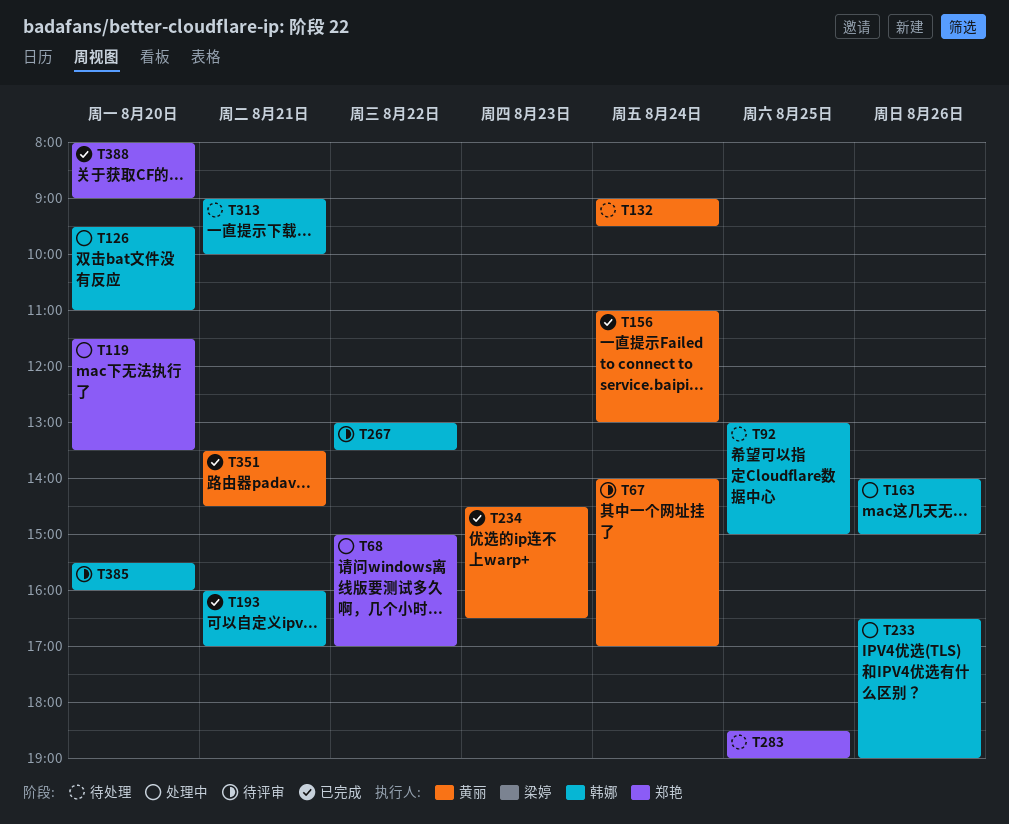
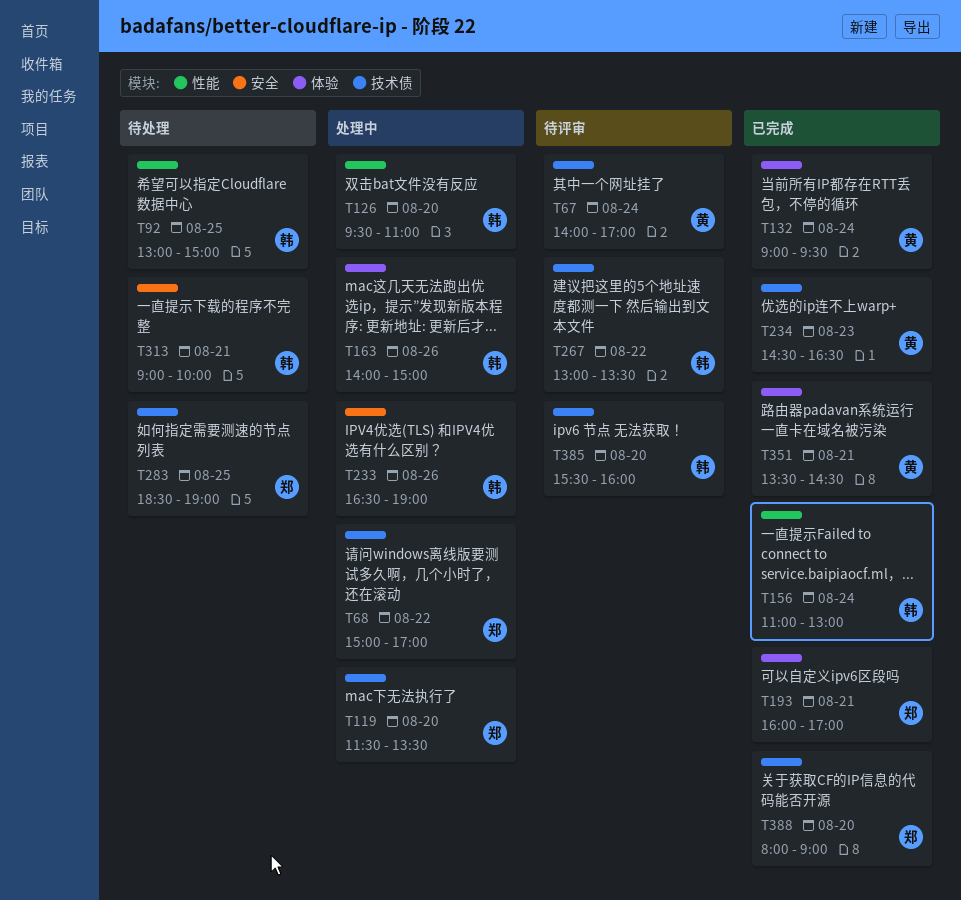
T132, status: 待处理 -> 已完成
T156, owner: 黄丽 -> 韩娜
T193, owner: 韩娜 -> 郑艳

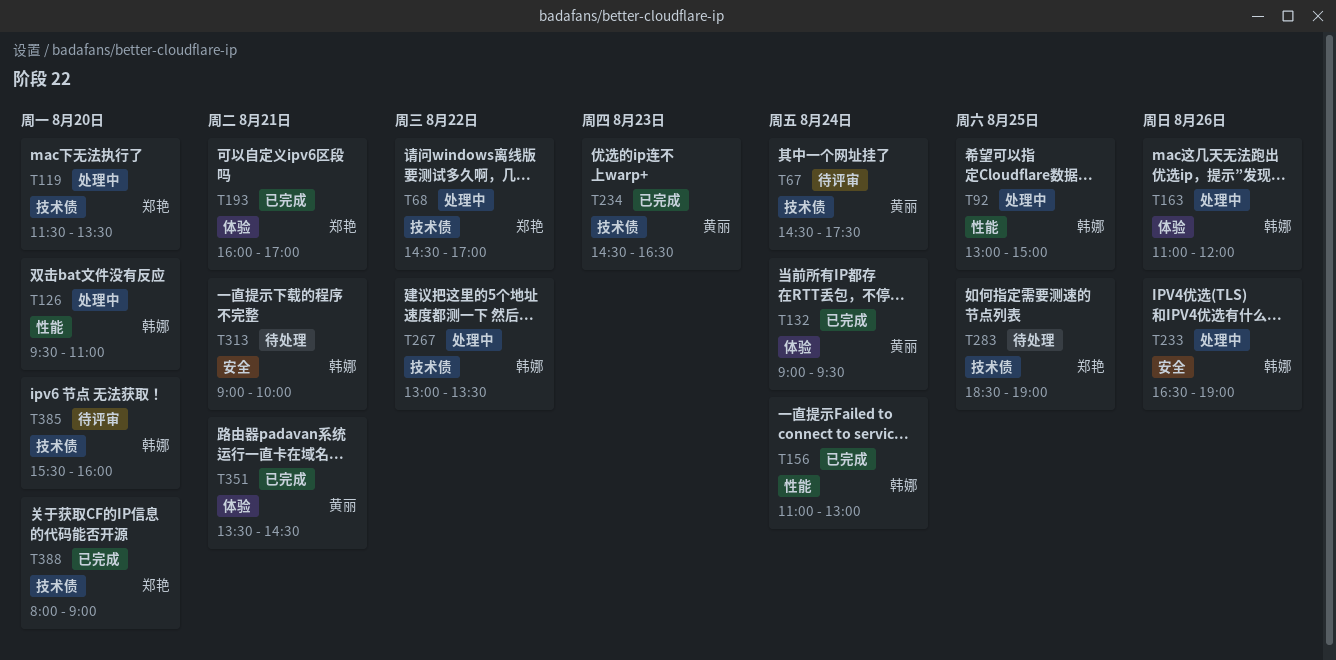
T67, begins: 14:00 -> 14:30
T67, ends: 17:00 -> 17:30
T68, begins: 15:00 -> 14:30
T92, status: 待处理 -> 处理中
T163, begins: 14:00 -> 11:00
T163, ends: 15:00 -> 12:00
T267, status: 待评审 -> 处理中

